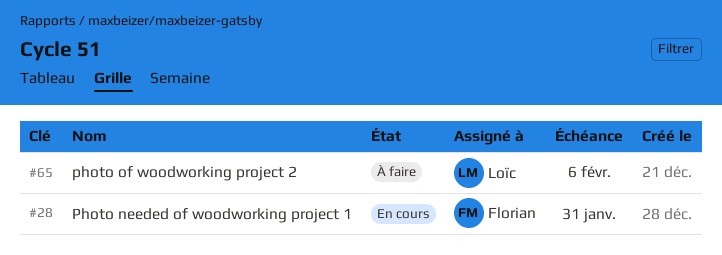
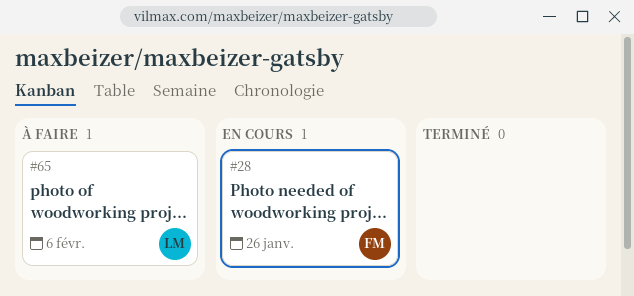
#28, due: Jan 31 -> Jan 26

